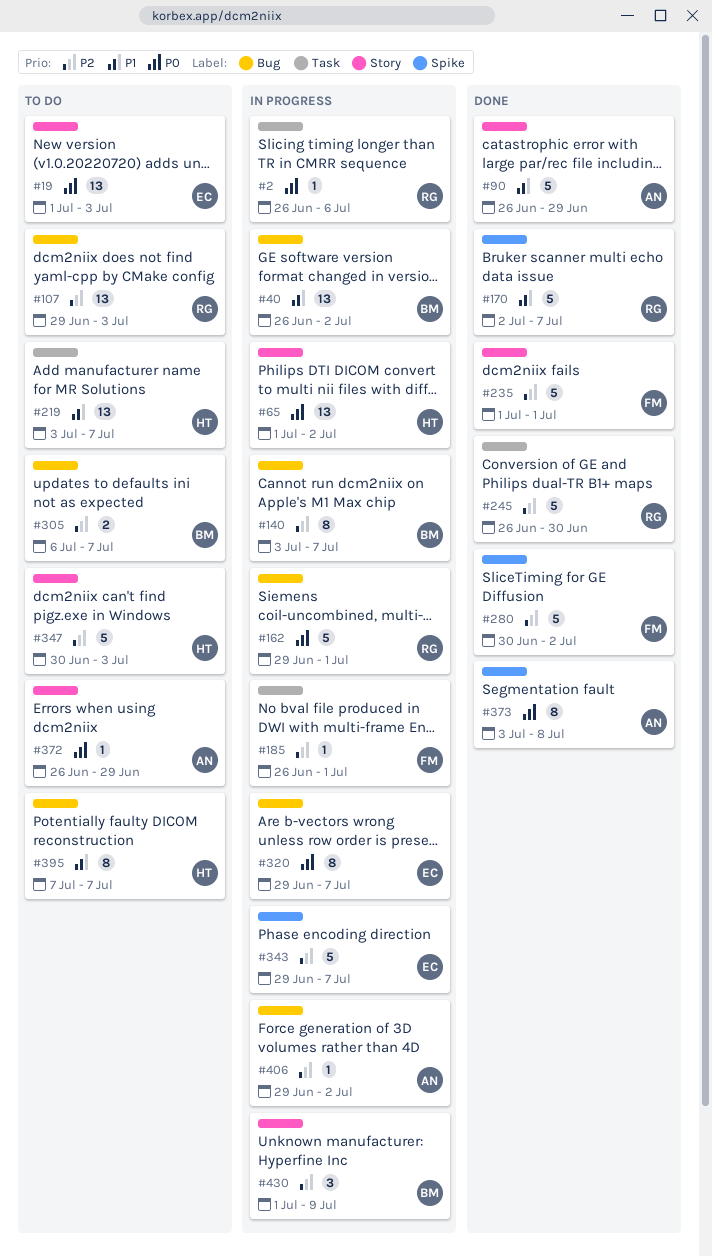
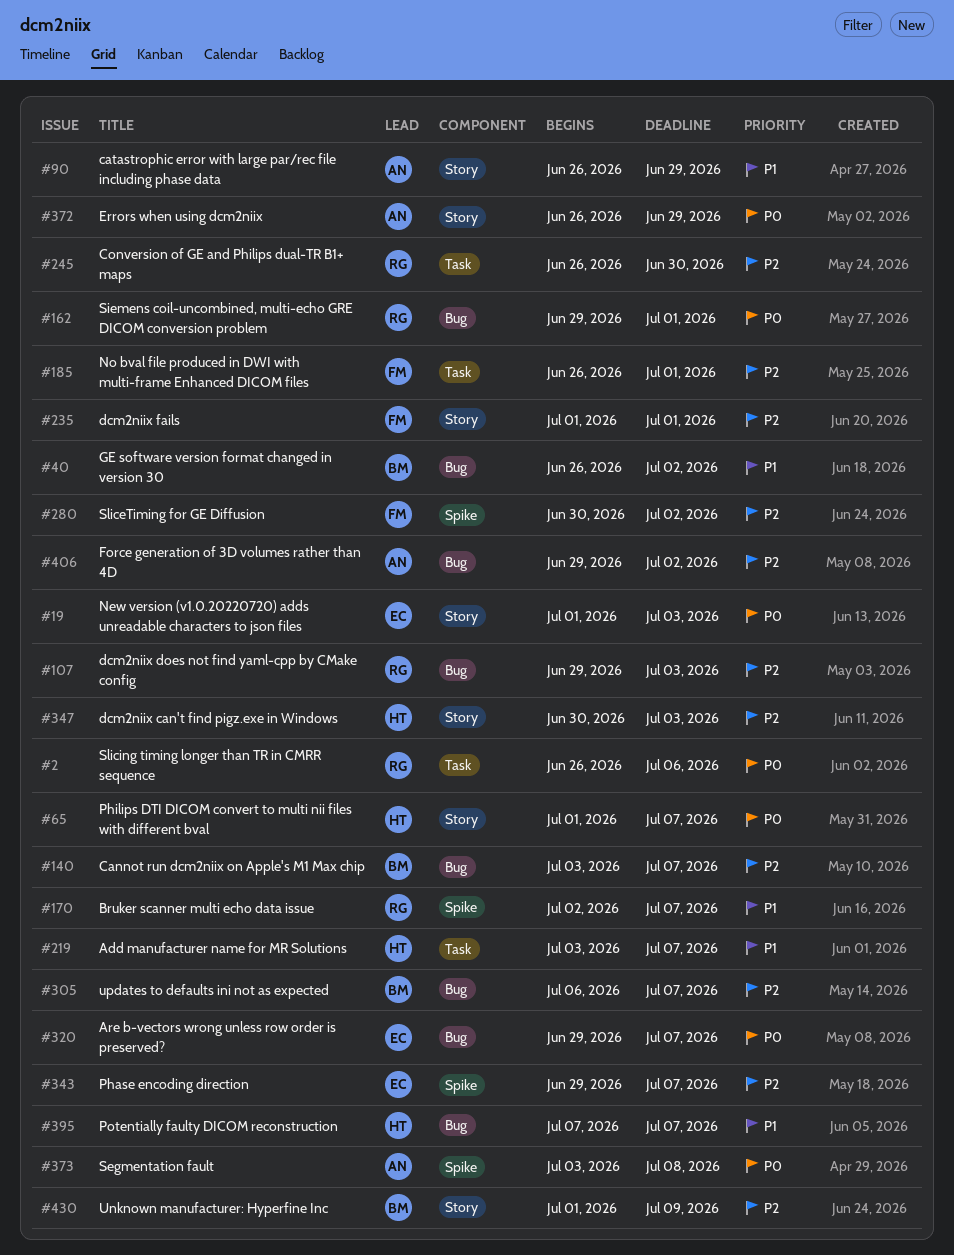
#65, due: Jul 2 -> Jul 7

